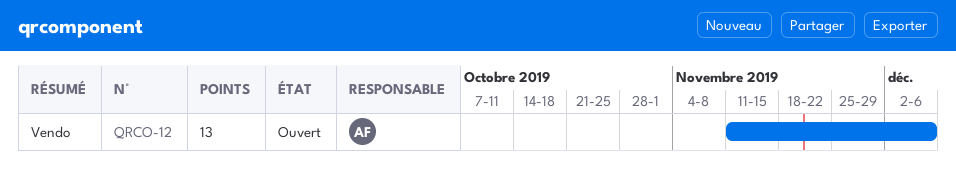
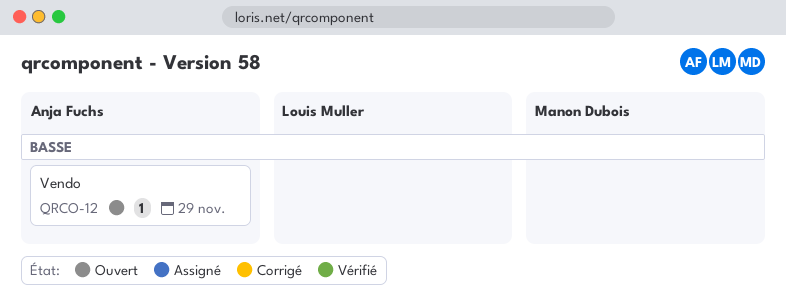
QRCO-12, estimate: 13 -> 1
QRCO-12, due: Dec 6 -> Nov 29

